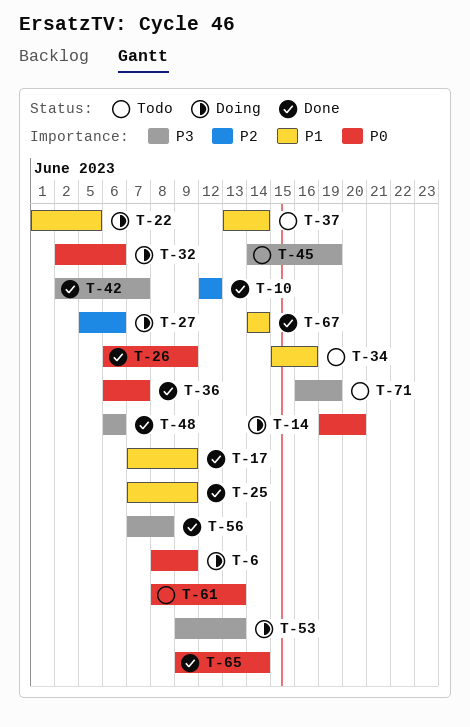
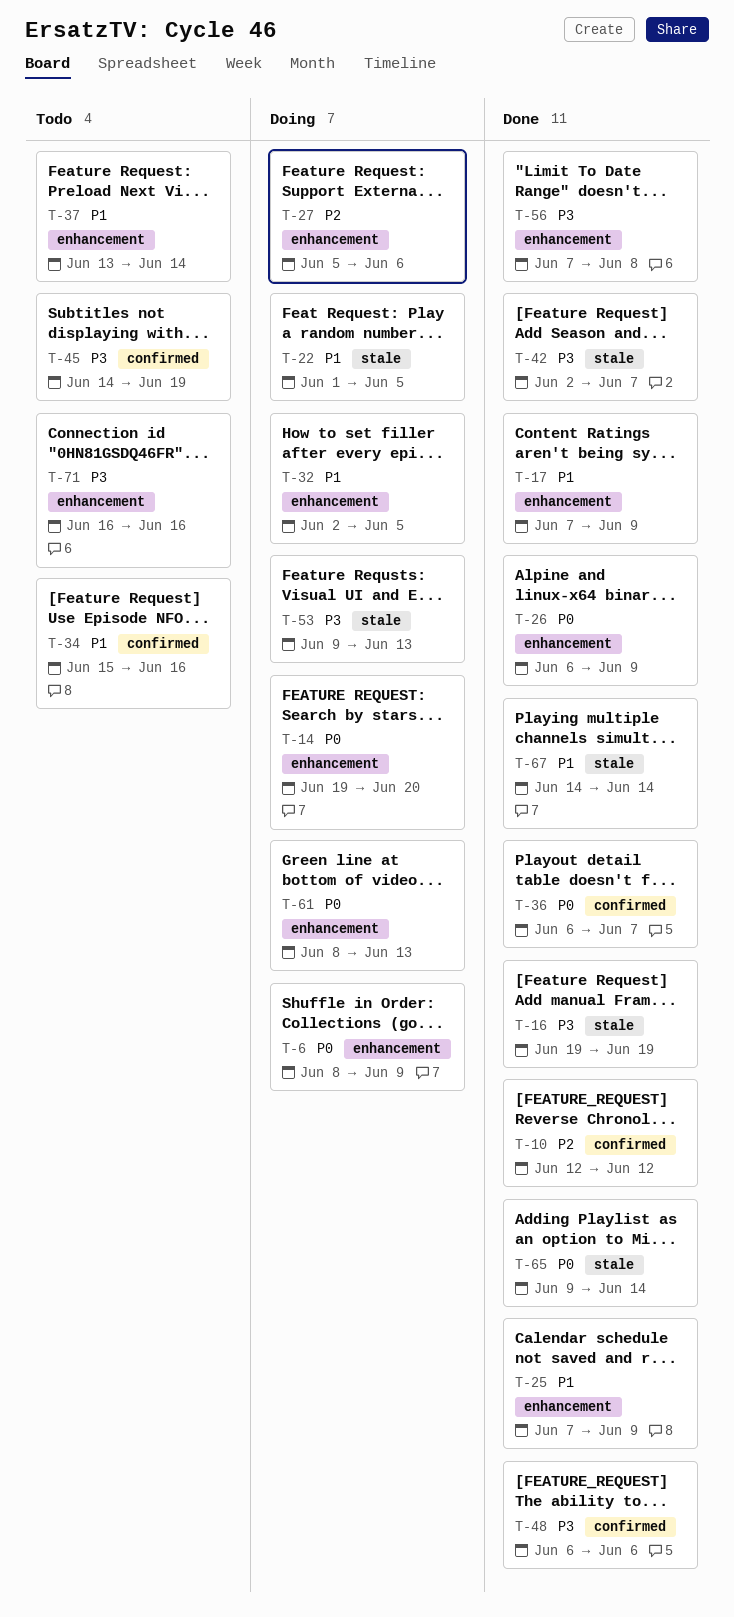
T-16: none -> present
T-32, priority: P0 -> P1
T-32, due: Jun 6 -> Jun 5
T-61, status: Todo -> Doing
T-71, due: Jun 19 -> Jun 16

